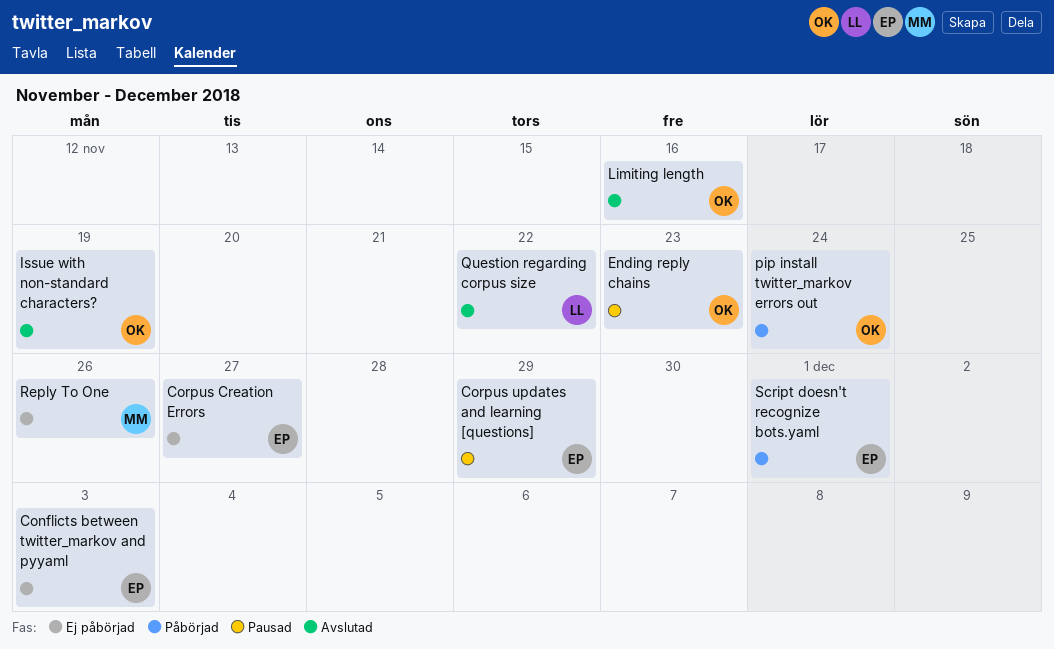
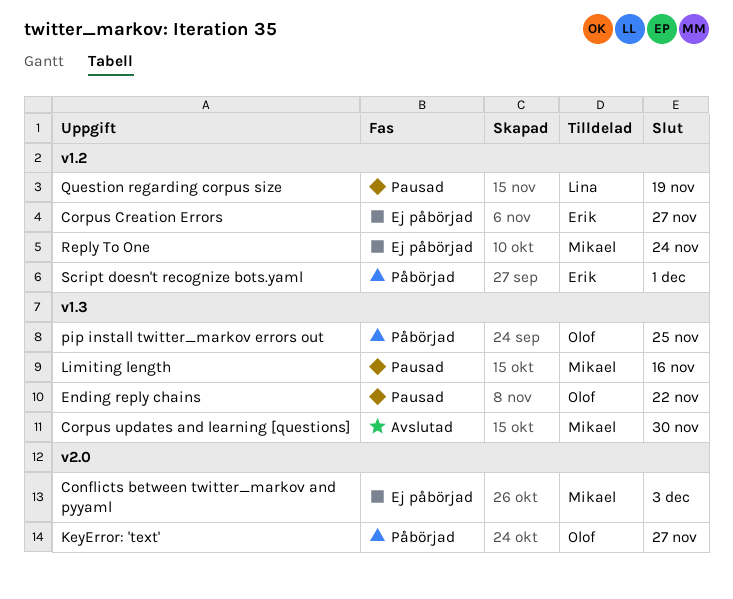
Conflicts between twitter_markov and pyyaml, owner: Erik -> Mikael
Corpus updates and learning [questions], status: Pausad -> Avslutad
Corpus updates and learning [questions], owner: Erik -> Mikael
Corpus updates and learning [questions], due: Nov 29 -> Nov 30
Ending reply chains, due: Nov 23 -> Nov 22
Issue with non-standard characters?: present -> none
KeyError: 'text': none -> present
Limiting length, status: Avslutad -> Pausad
Limiting length, owner: Olof -> Mikael
pip install twitter_markov errors out, due: Nov 24 -> Nov 25
Question regarding corpus size, status: Avslutad -> Pausad
Question regarding corpus size, due: Nov 22 -> Nov 19
Reply To One, due: Nov 26 -> Nov 24

